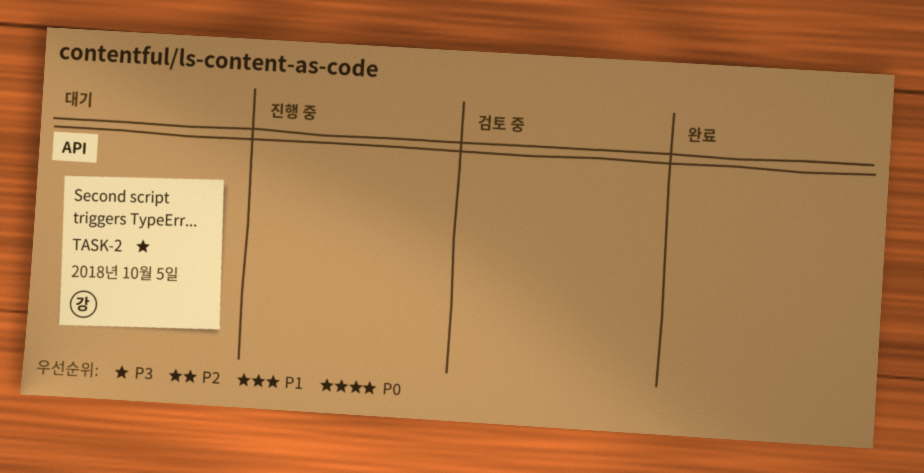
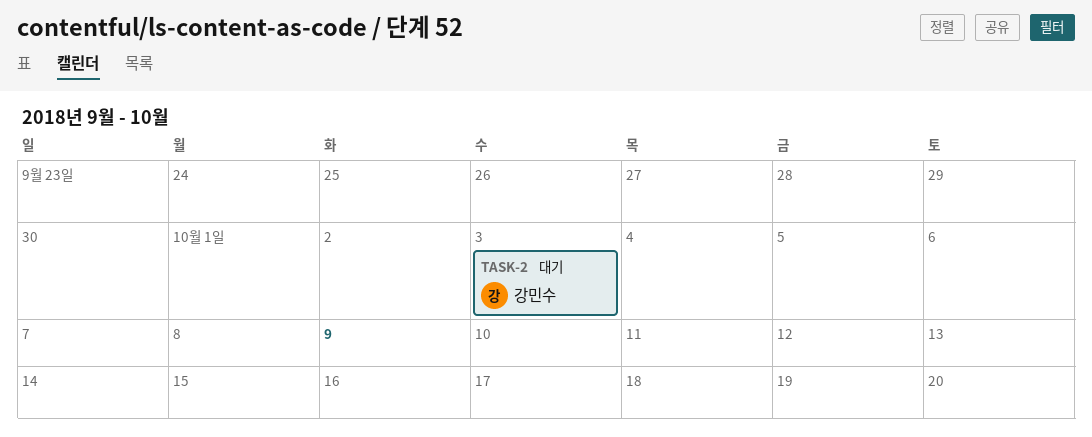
TASK-2, due: Oct 5 -> Oct 3

